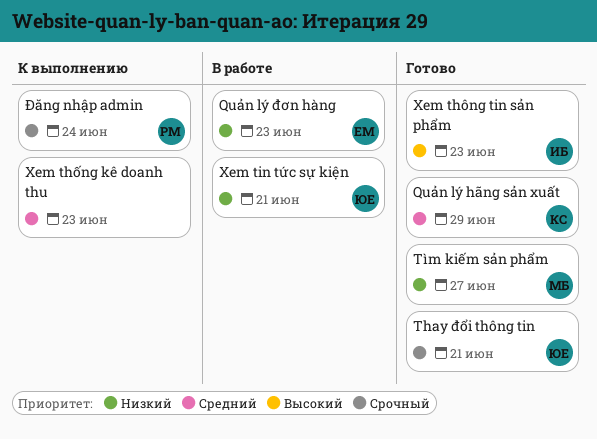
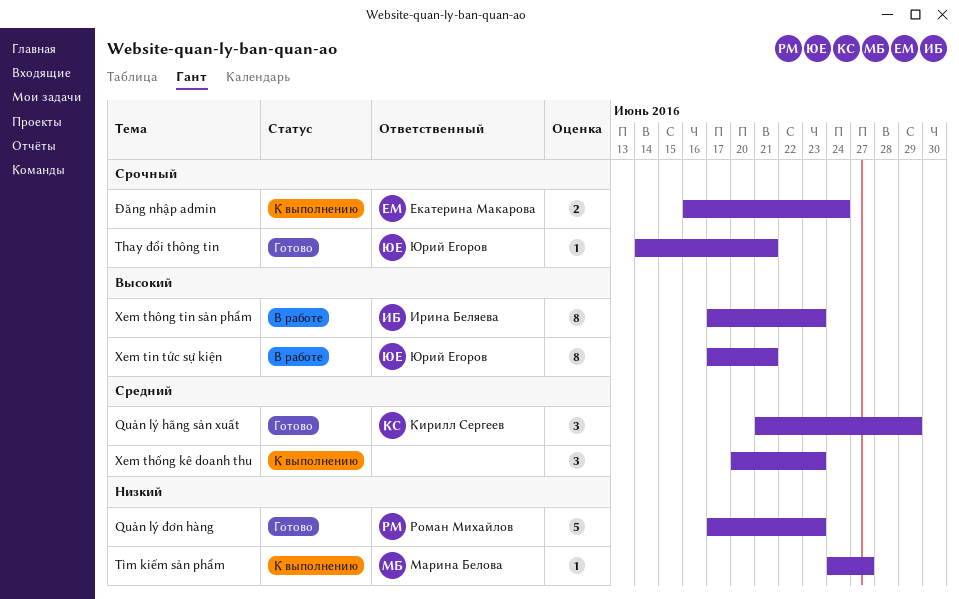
Quản lý đơn hàng, status: В работе -> Готово
Quản lý đơn hàng, owner: Екатерина Макарова -> Роман Михайлов
Tìm kiếm sản phẩm, status: Готово -> К выполнению
Xem thông tin sản phẩm, status: Готово -> В работе
Xem tin tức sự kiện, priority: Низкий -> Высокий
Đăng nhập admin, owner: Роман Михайлов -> Екатерина Макарова

